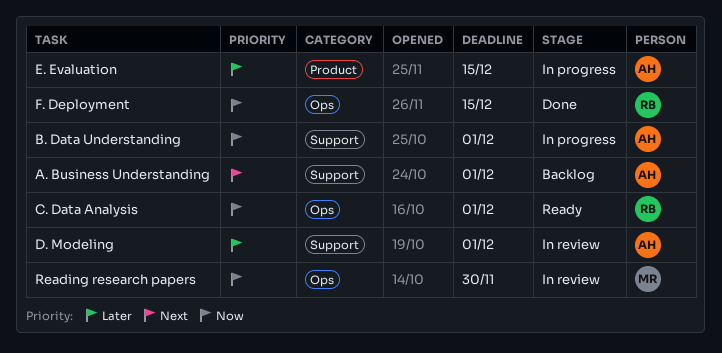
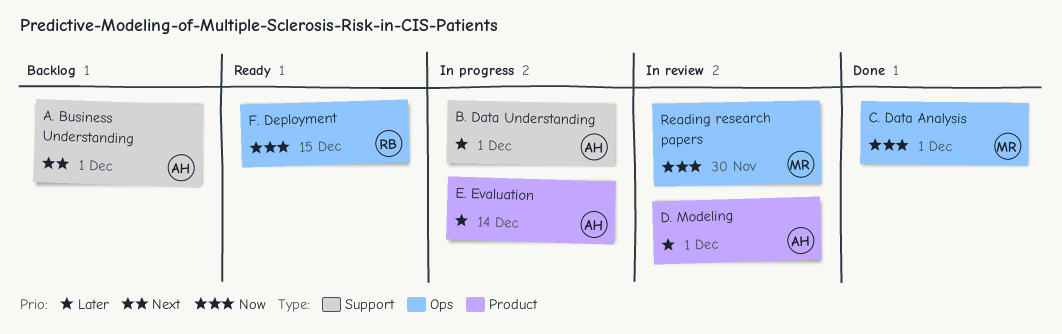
B. Data Understanding, priority: Now -> Later
C. Data Analysis, status: Ready -> Done
C. Data Analysis, owner: RB -> MR
D. Modeling, label: Support -> Product
E. Evaluation, due: Dec 15 -> Dec 14
F. Deployment, status: Done -> Ready

